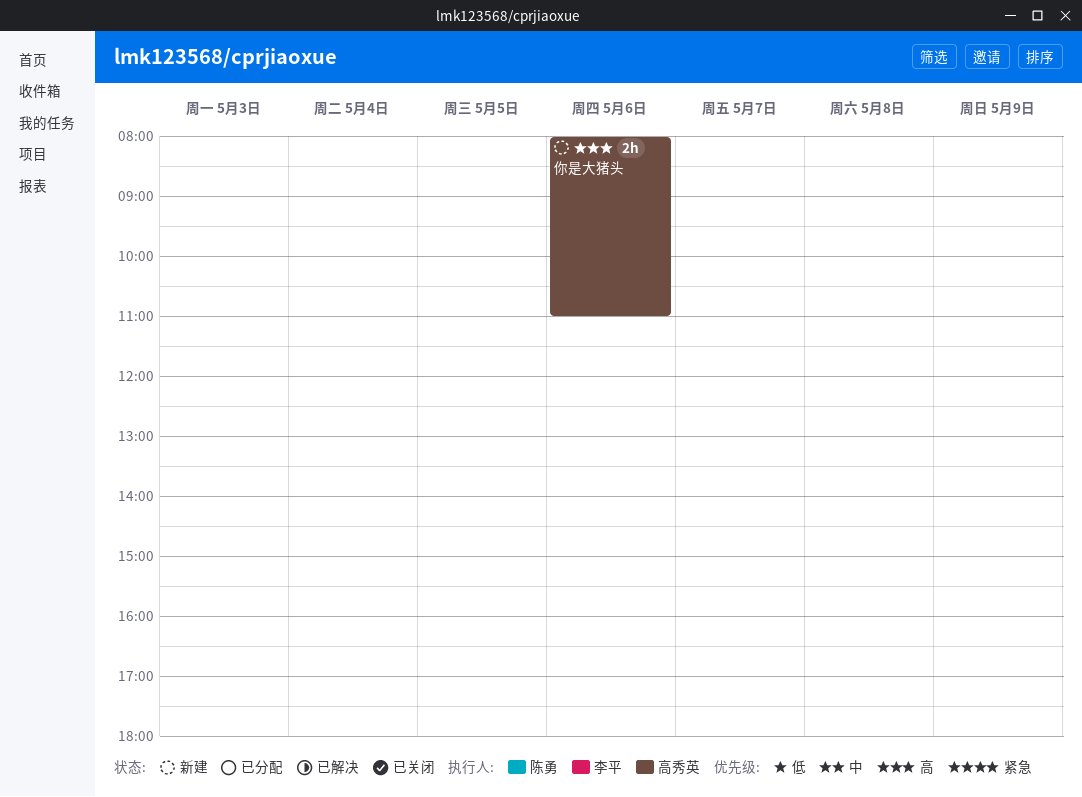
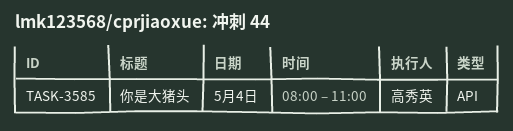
你是大猪头, day: May 6 -> May 4

